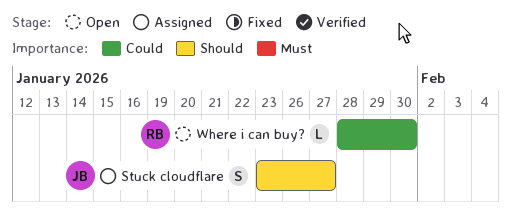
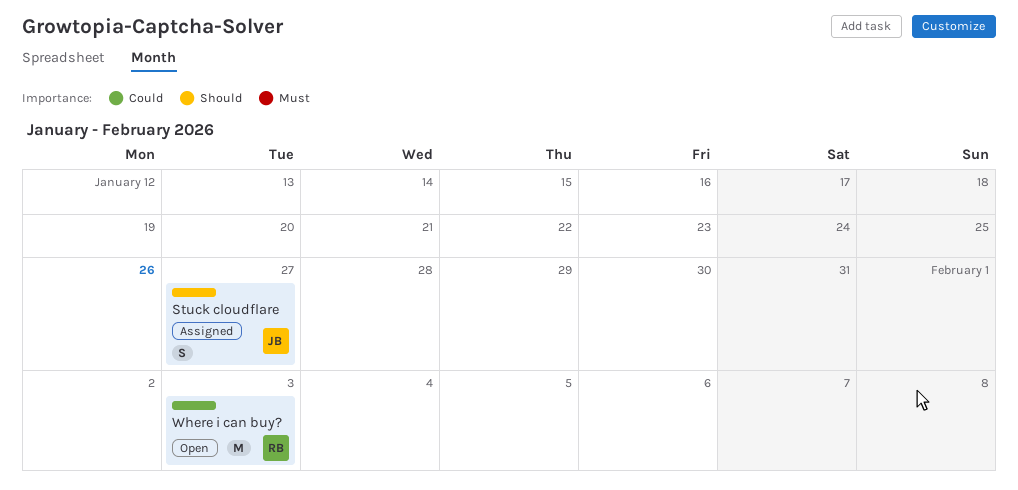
Where i can buy?, estimate: L -> M
Where i can buy?, due: Jan 30 -> Feb 3

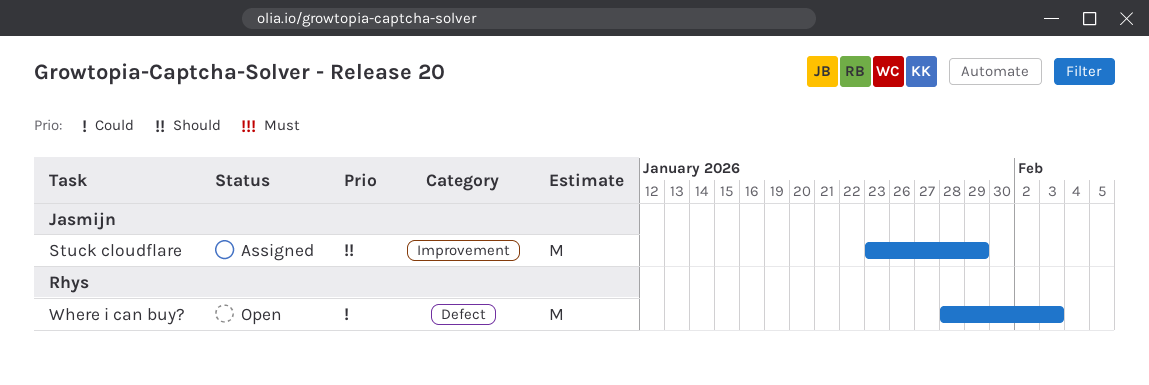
Stuck cloudflare, estimate: S -> M
Stuck cloudflare, due: Jan 27 -> Jan 29

